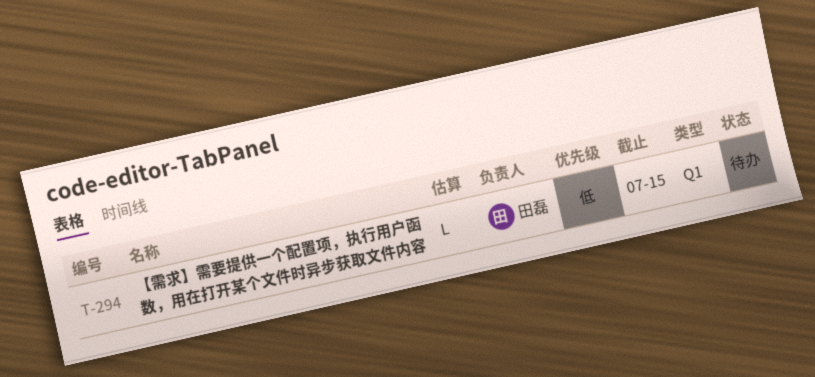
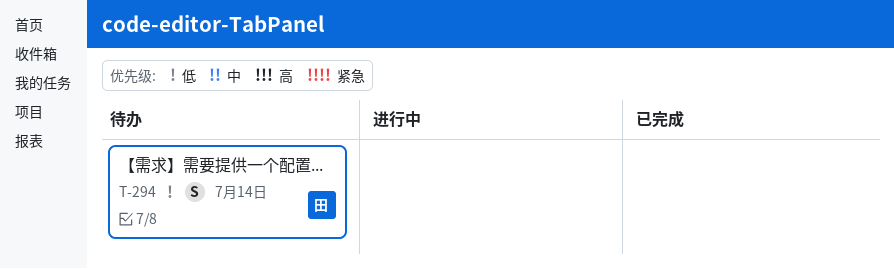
T-294, estimate: L -> S
T-294, due: Jul 15 -> Jul 14

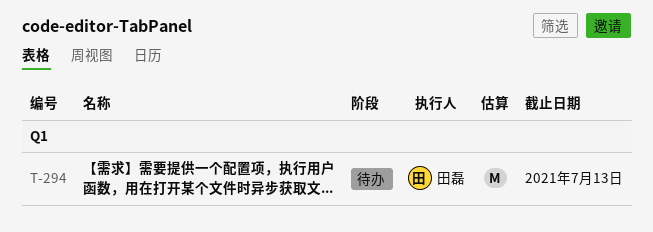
T-294, estimate: S -> M
T-294, due: Jul 14 -> Jul 13

